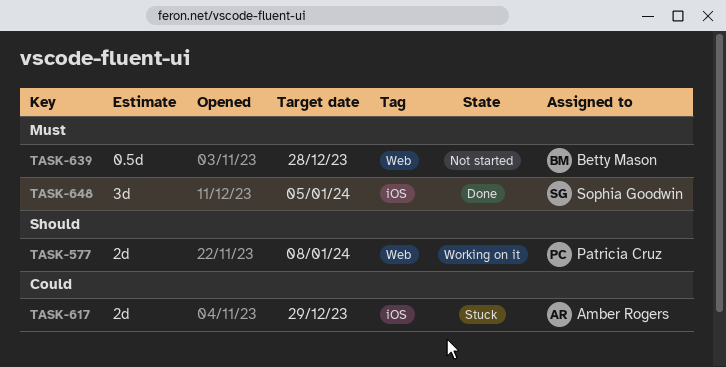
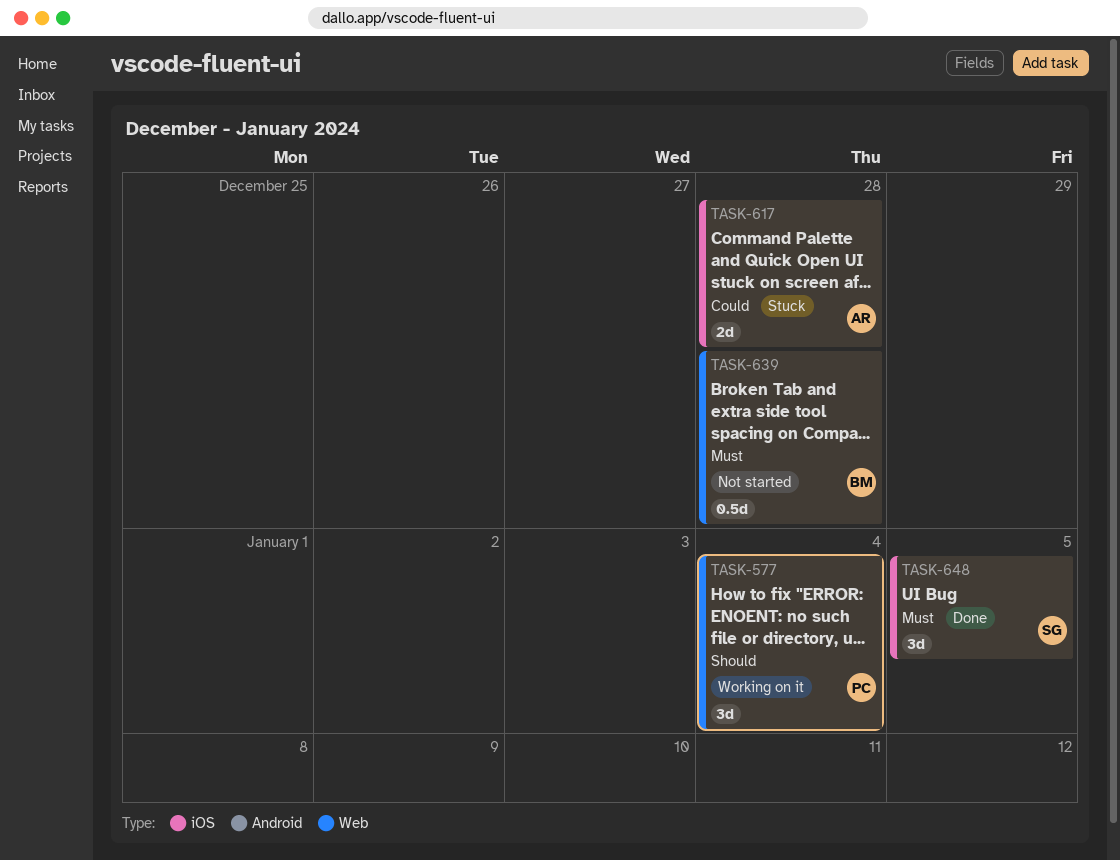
TASK-577, estimate: 2d -> 3d
TASK-577, due: Jan 8 -> Jan 4
TASK-617, due: Dec 29 -> Dec 28

